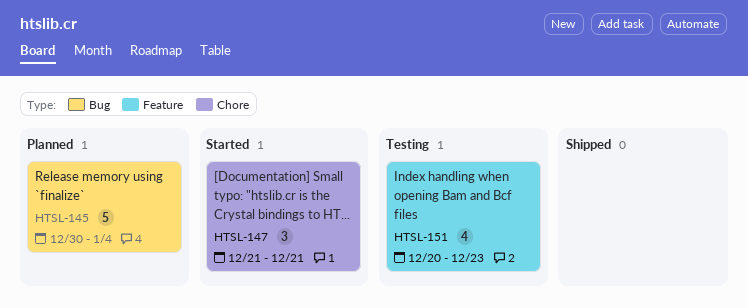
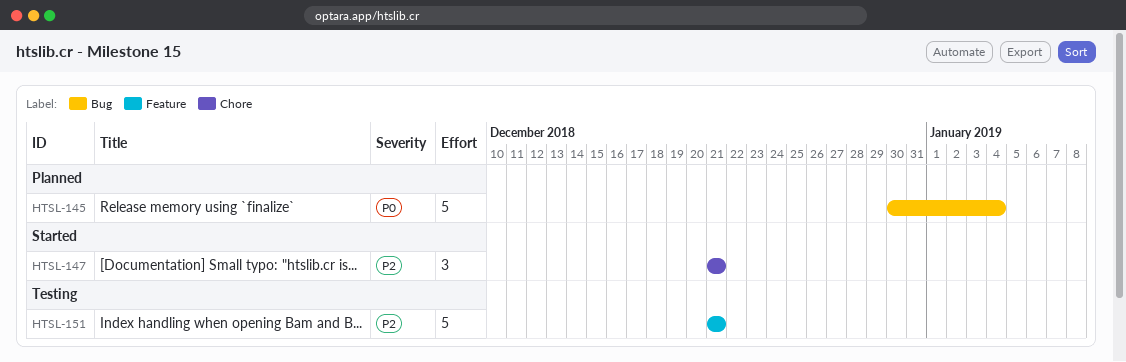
HTSL-151, estimate: 4 -> 5
HTSL-151, start: Dec 20 -> Dec 21
HTSL-151, due: Dec 23 -> Dec 21

